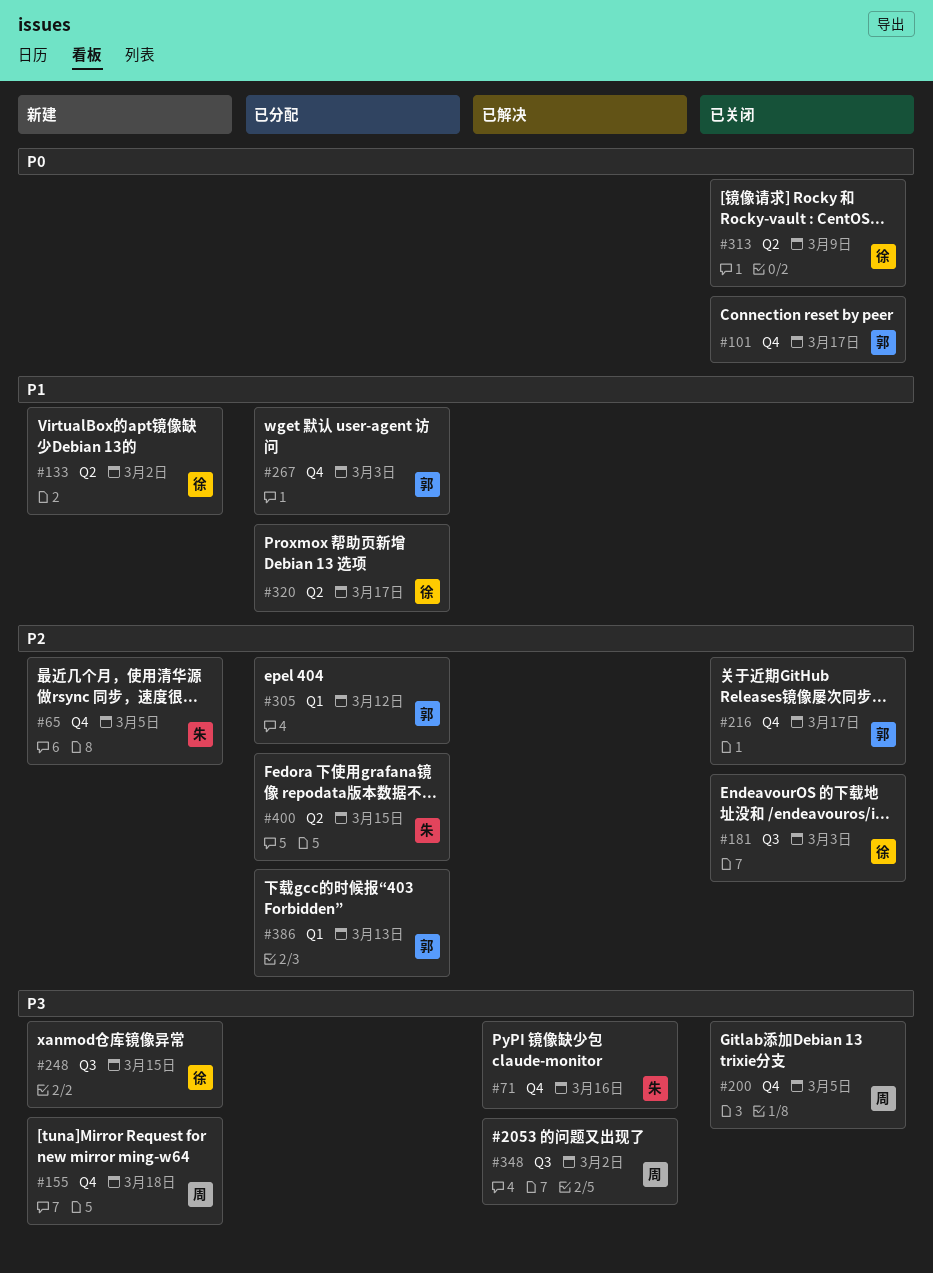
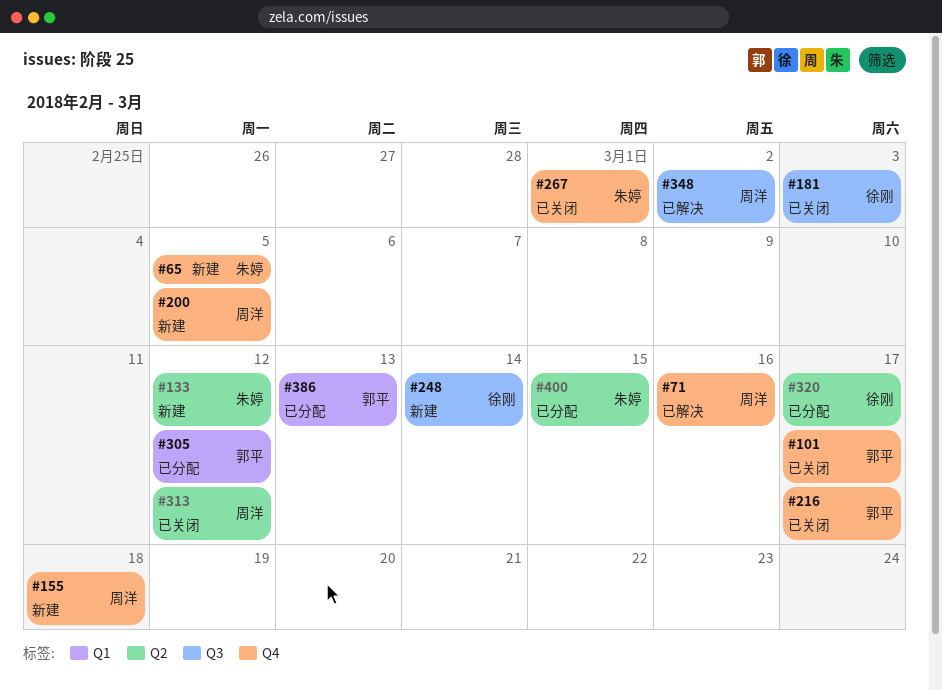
#71, owner: 朱婷 -> 周洋
#133, owner: 徐刚 -> 朱婷
#133, due: Mar 2 -> Mar 12
#200, status: 已关闭 -> 新建
#248, due: Mar 15 -> Mar 14
#267, status: 已分配 -> 已关闭
#267, owner: 郭平 -> 朱婷
#267, due: Mar 3 -> Mar 1
#313, owner: 徐刚 -> 周洋
#313, due: Mar 9 -> Mar 12

